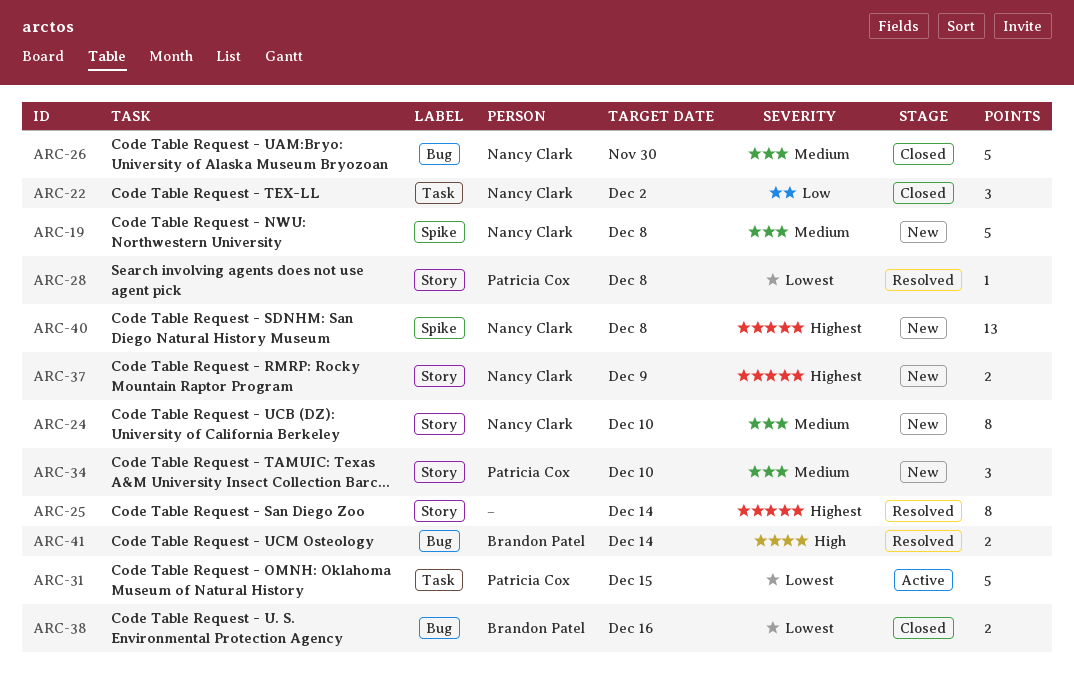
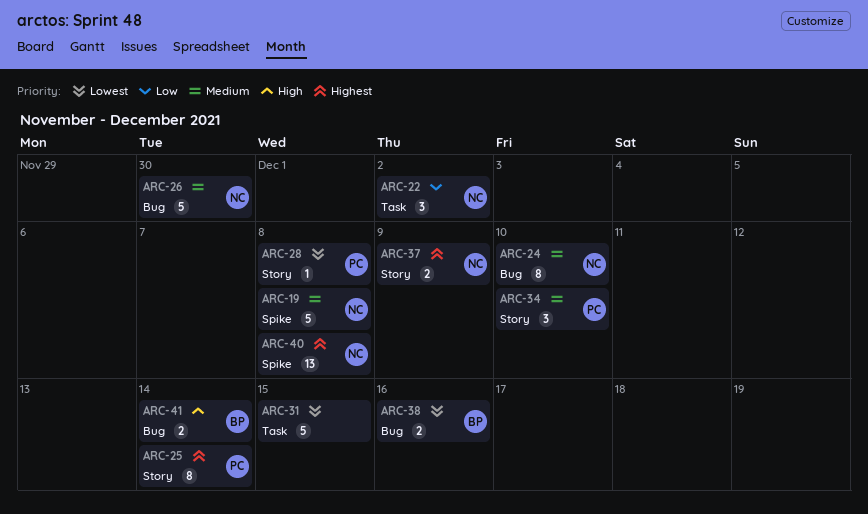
ARC-24, label: Story -> Bug
ARC-25, owner: none -> Patricia Cox
ARC-31, owner: Patricia Cox -> none

